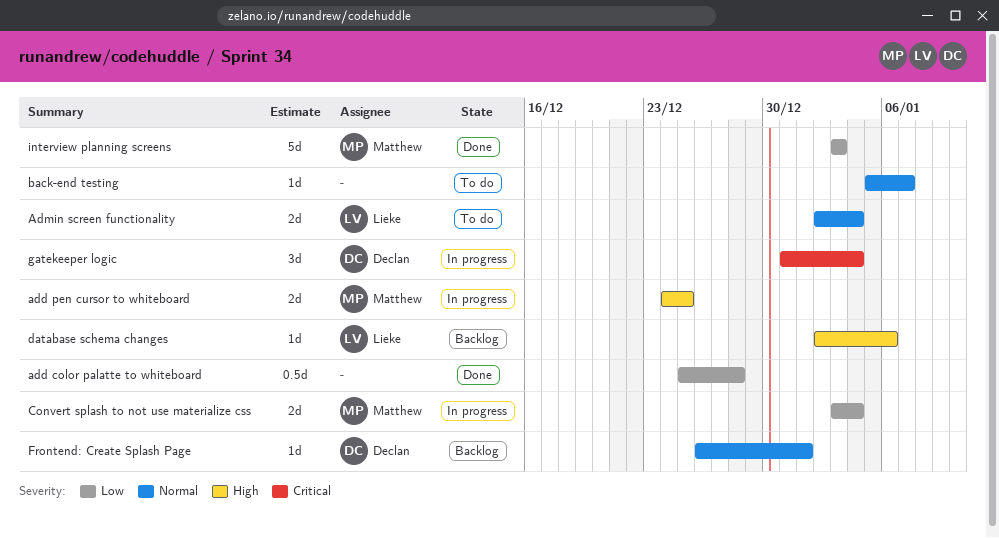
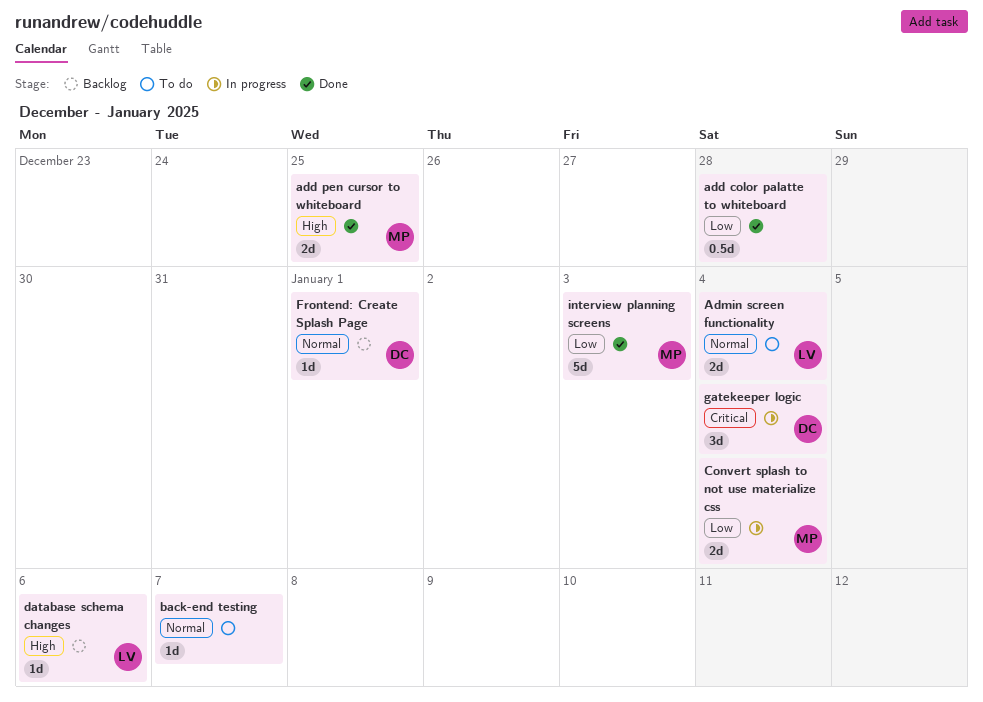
add pen cursor to whiteboard, status: In progress -> Done

